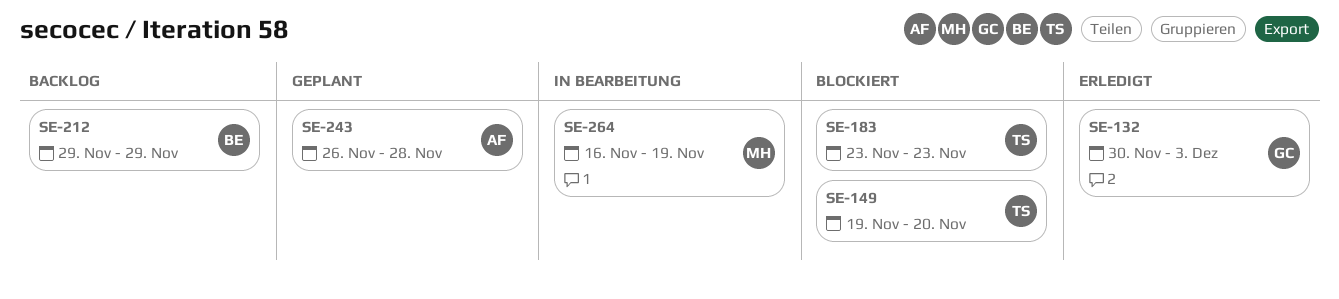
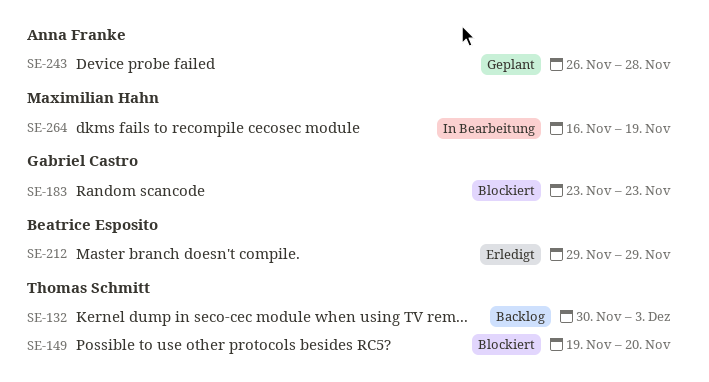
SE-132, status: Erledigt -> Backlog
SE-132, owner: Gabriel Castro -> Thomas Schmitt
SE-183, owner: Thomas Schmitt -> Gabriel Castro
SE-212, status: Backlog -> Erledigt

